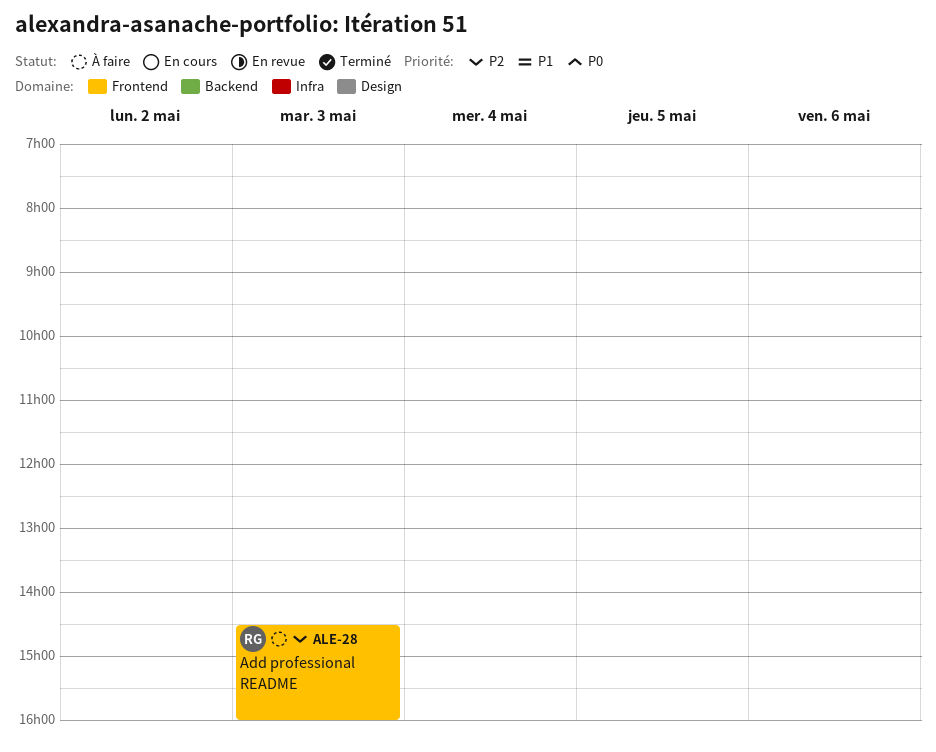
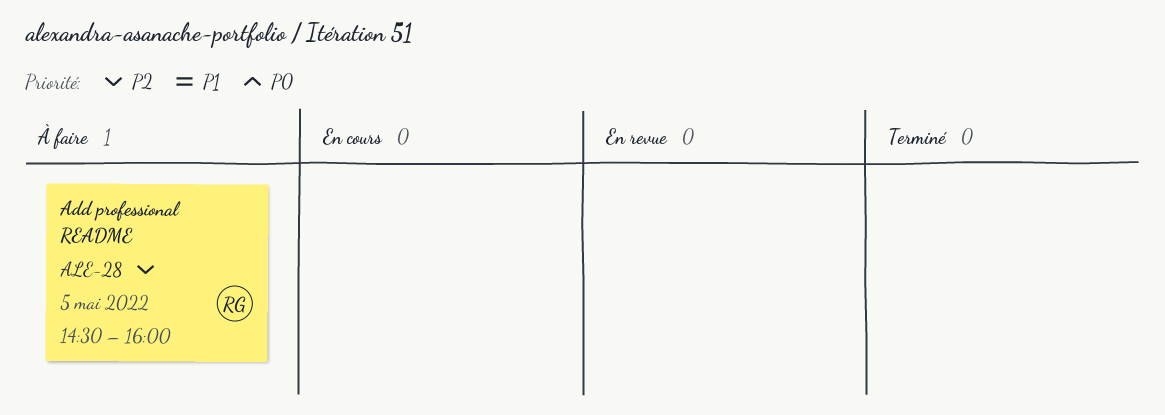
ALE-28, day: May 3 -> May 5

